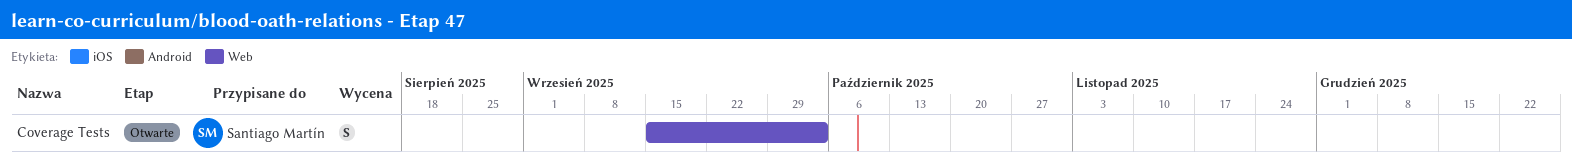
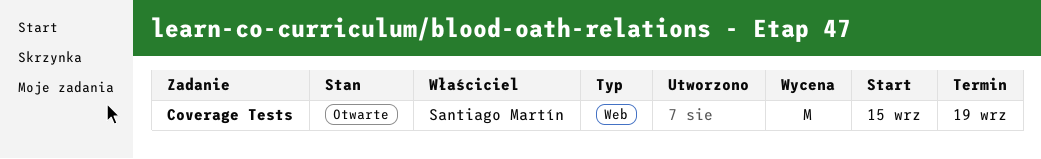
Coverage Tests, estimate: S -> M
Coverage Tests, due: Oct 3 -> Sep 19

